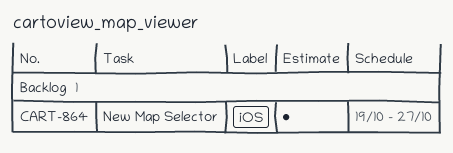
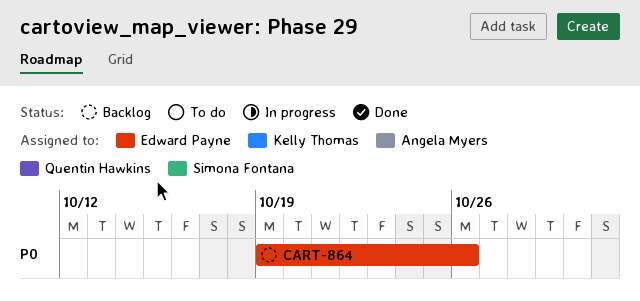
CART-864, due: Oct 27 -> Oct 26

